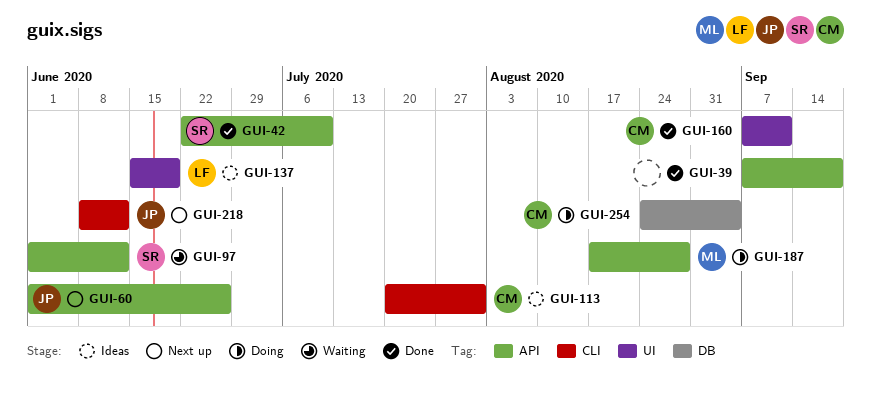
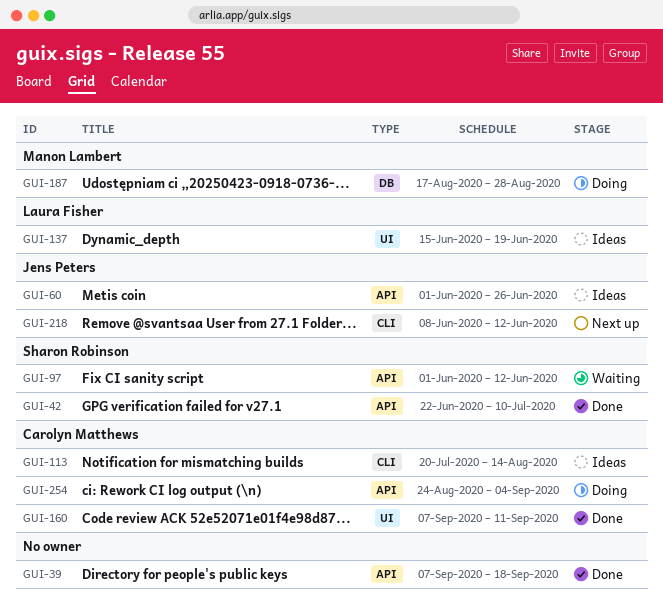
GUI-60, status: Next up -> Ideas
GUI-113, due: Jul 31 -> Aug 14
GUI-187, label: API -> DB
GUI-254, label: DB -> API

